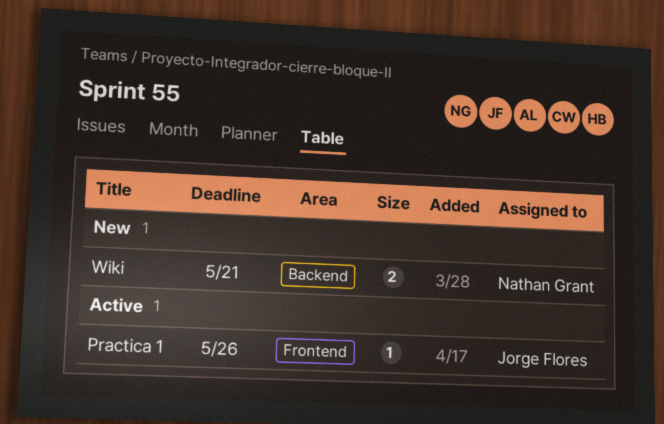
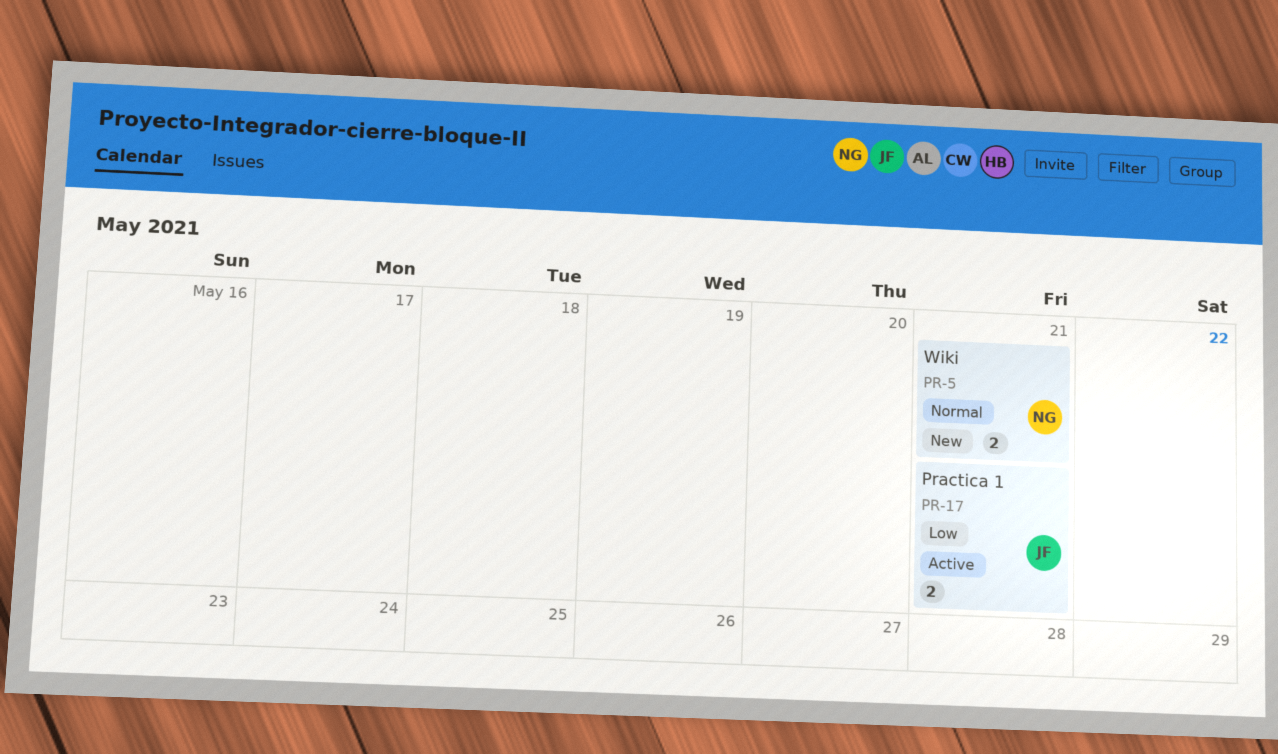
Practica 1, estimate: 1 -> 2
Practica 1, due: May 26 -> May 21

